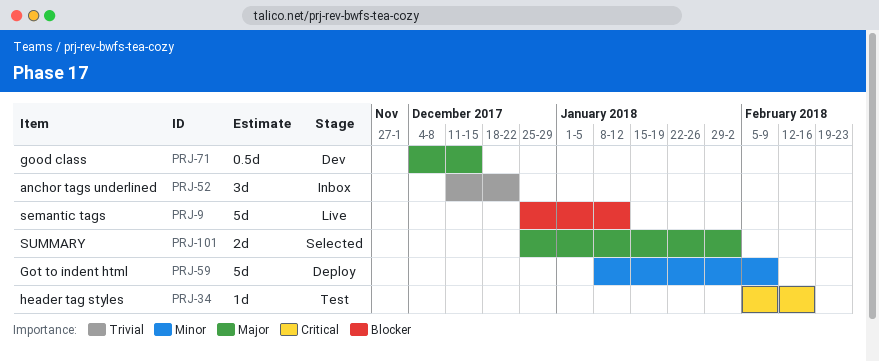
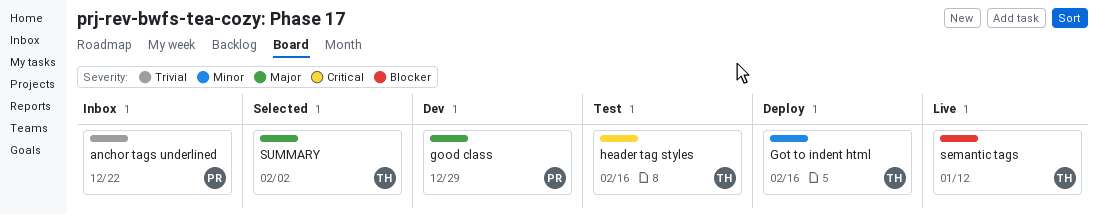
good class, due: Dec 15 -> Dec 29
Got to indent html, due: Feb 9 -> Feb 16

